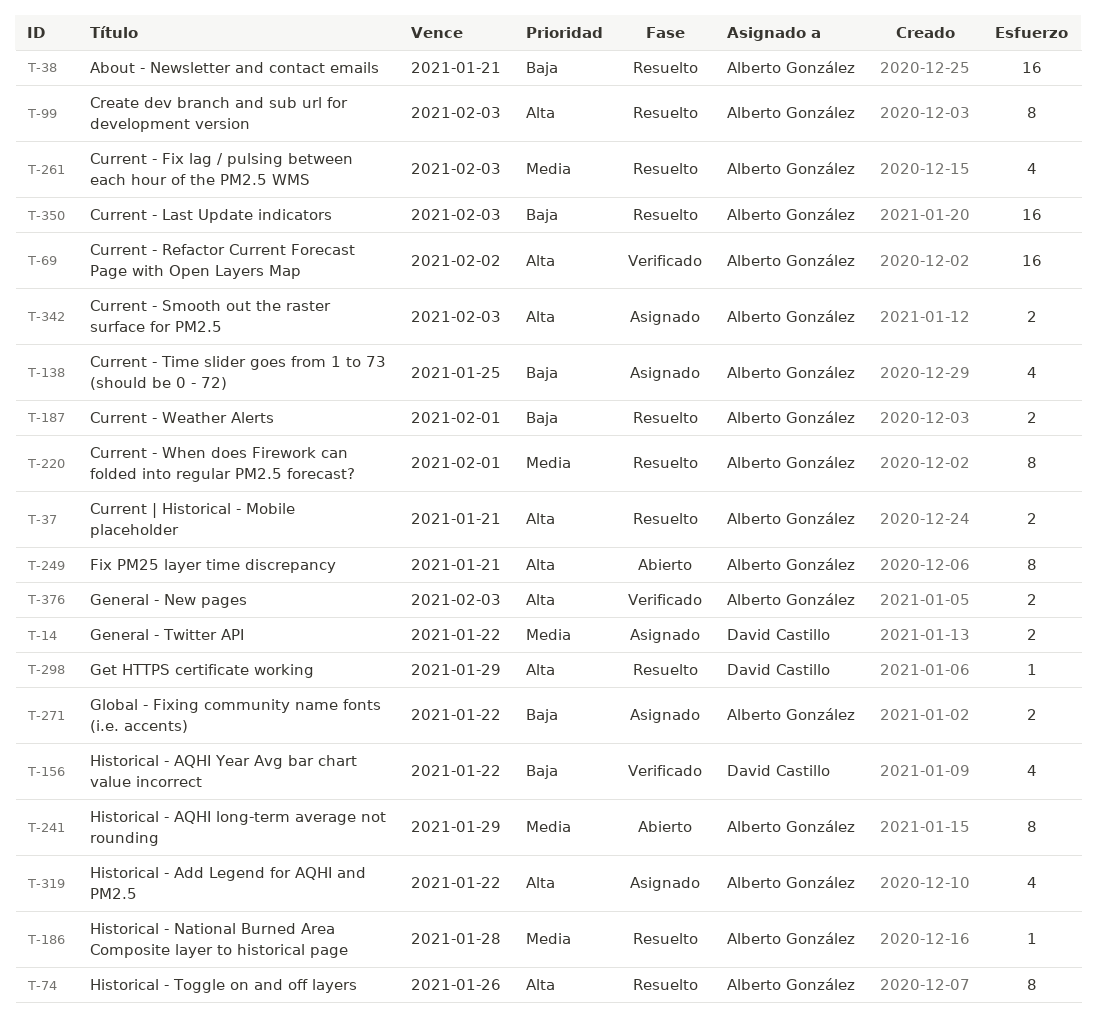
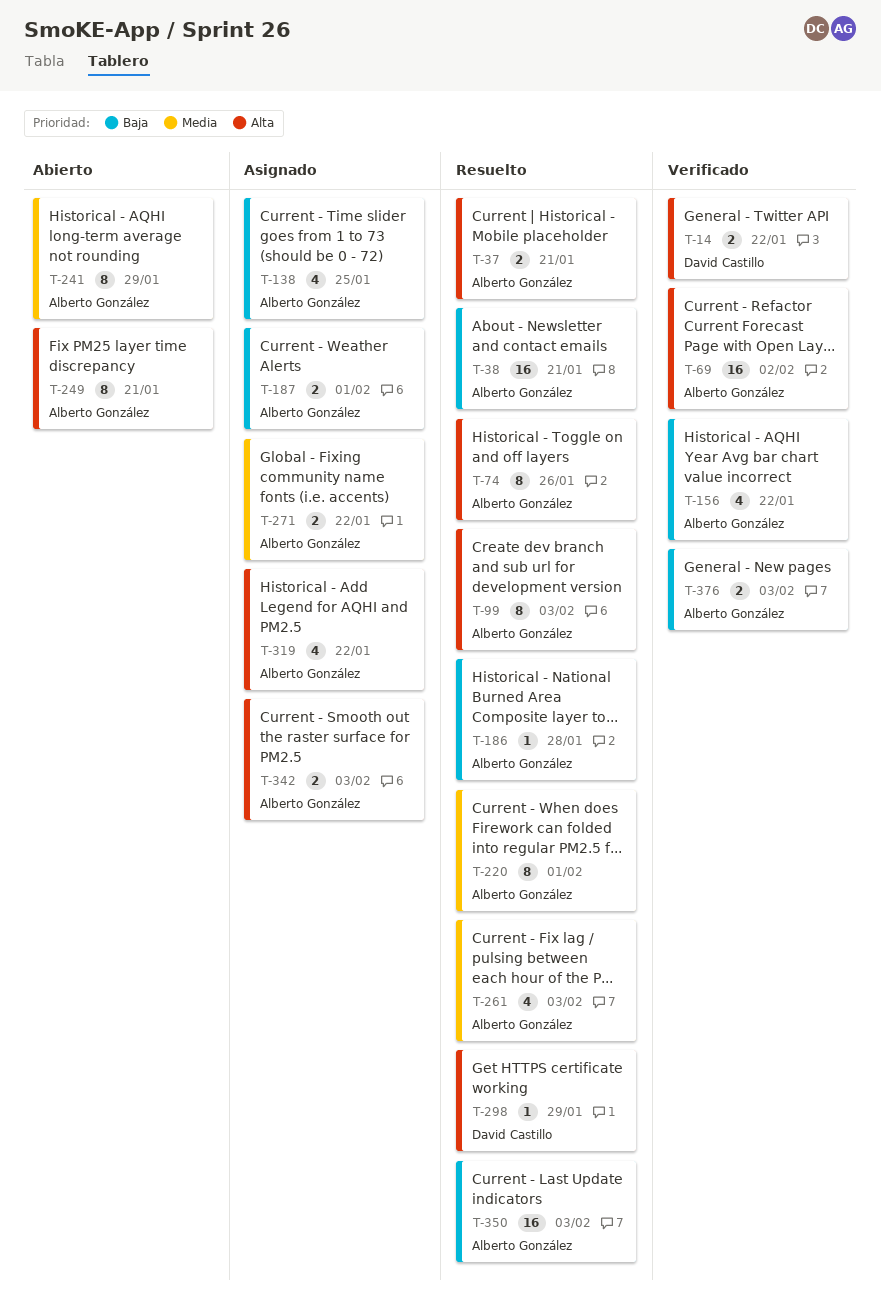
T-14, status: Asignado -> Verificado
T-14, priority: Media -> Alta
T-156, owner: David Castillo -> Alberto González
T-186, priority: Media -> Baja
T-187, status: Resuelto -> Asignado
T-271, priority: Baja -> Media
T-376, priority: Alta -> Baja

